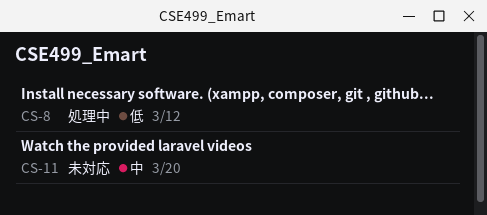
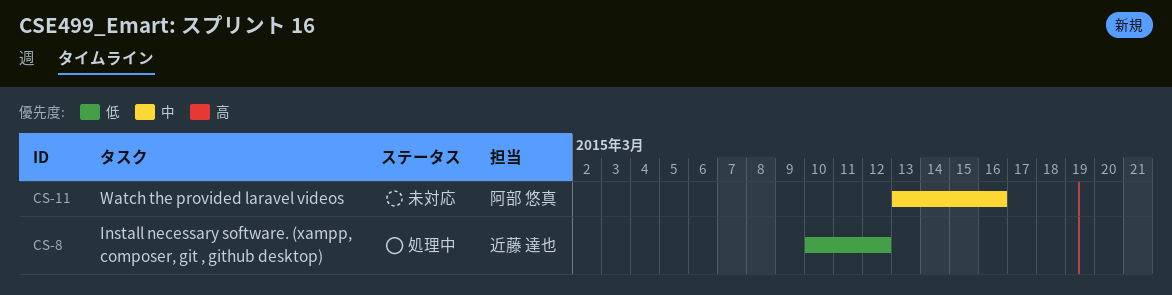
CS-11, due: Mar 20 -> Mar 16

